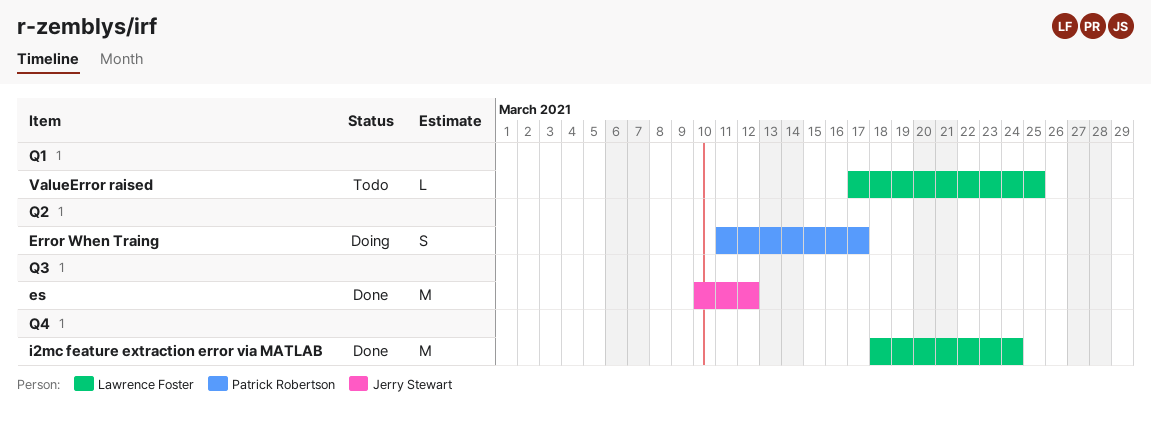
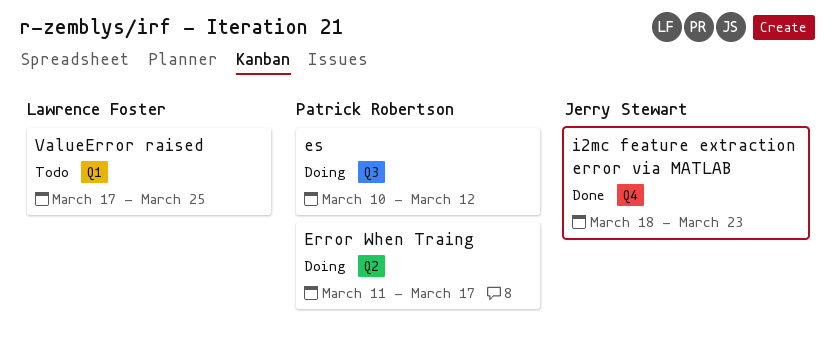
es, status: Done -> Doing
es, owner: Jerry Stewart -> Patrick Robertson
i2mc feature extraction error via MATLAB, owner: Lawrence Foster -> Jerry Stewart
i2mc feature extraction error via MATLAB, due: Mar 24 -> Mar 23

